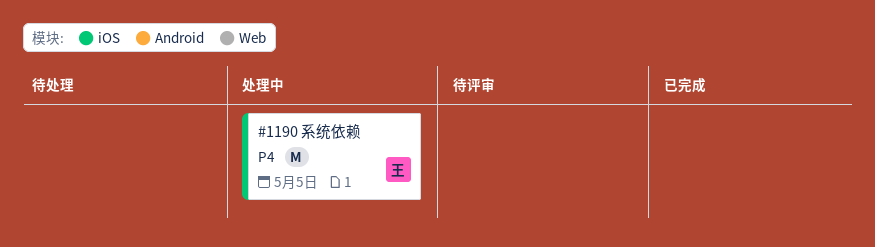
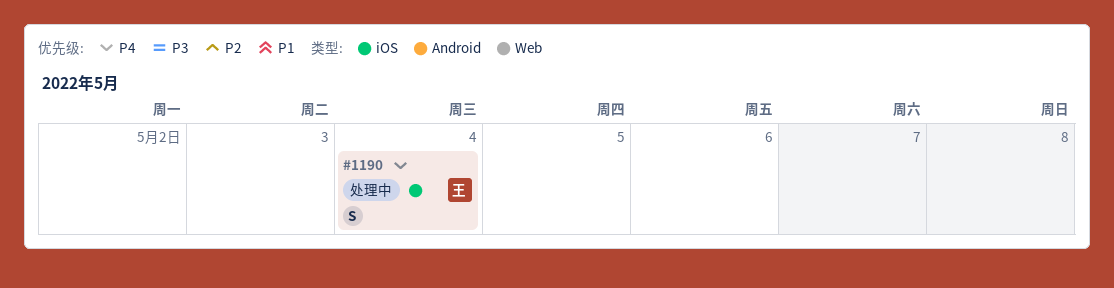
#1190, estimate: M -> S
#1190, due: May 5 -> May 4

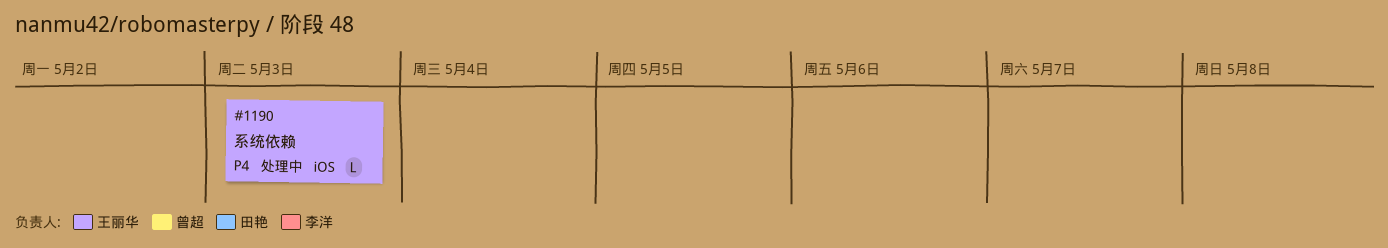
#1190, estimate: S -> L
#1190, due: May 4 -> May 3

